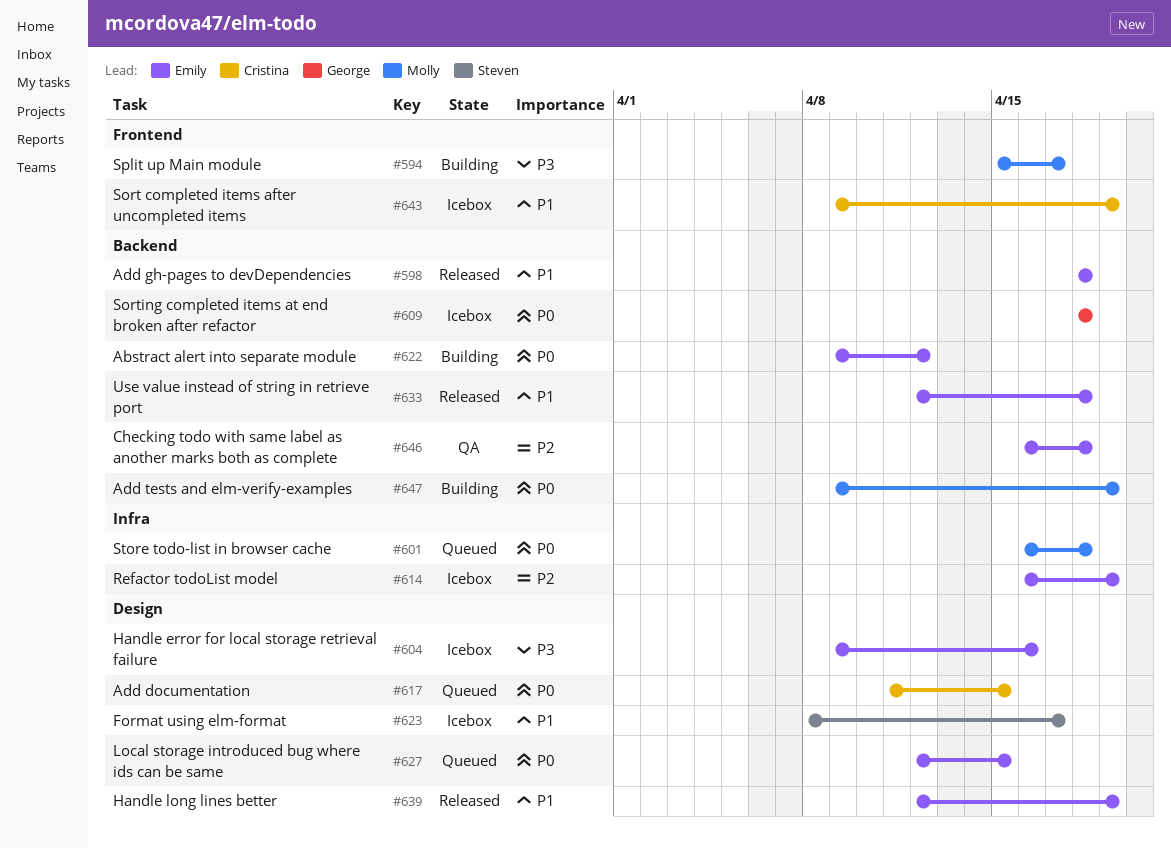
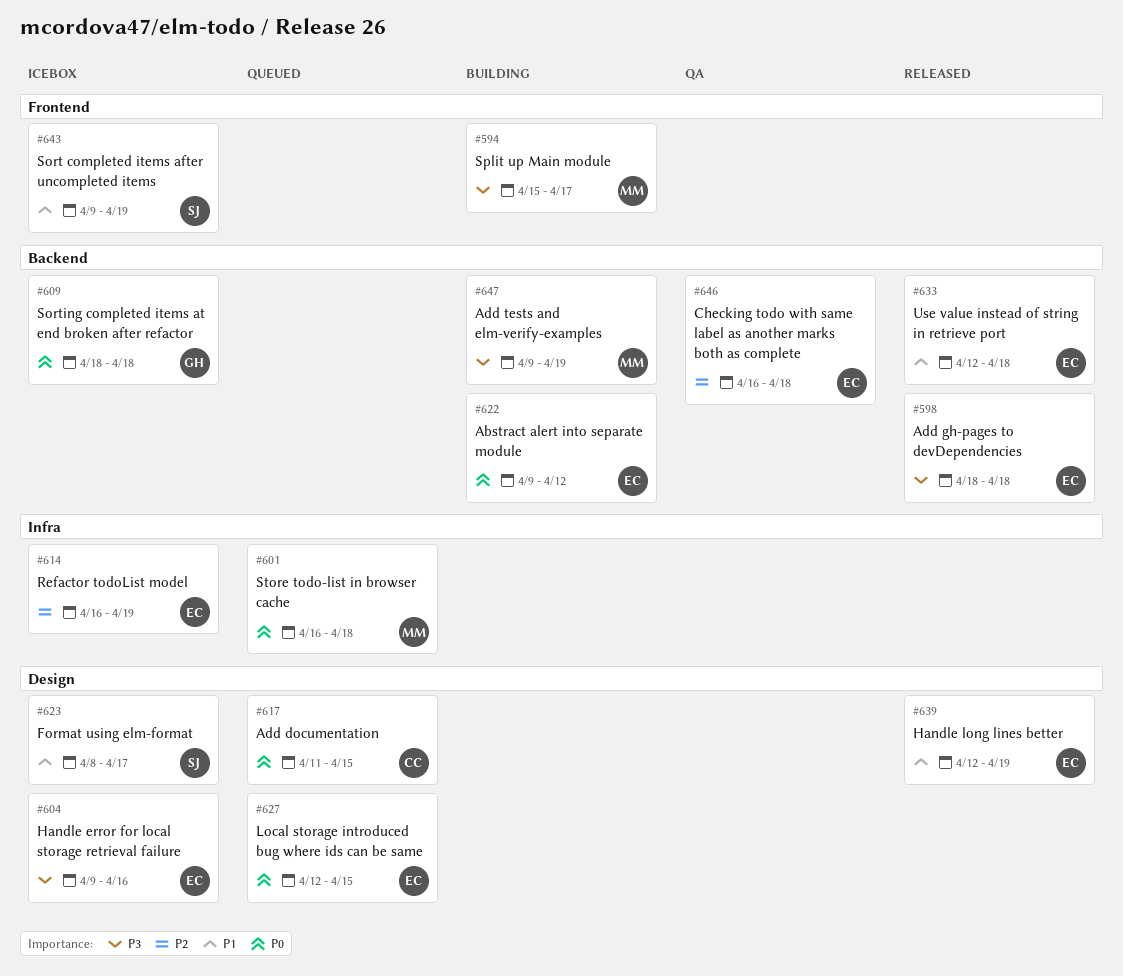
#598, priority: P1 -> P3
#643, owner: Cristina -> Steven
#647, priority: P0 -> P3

